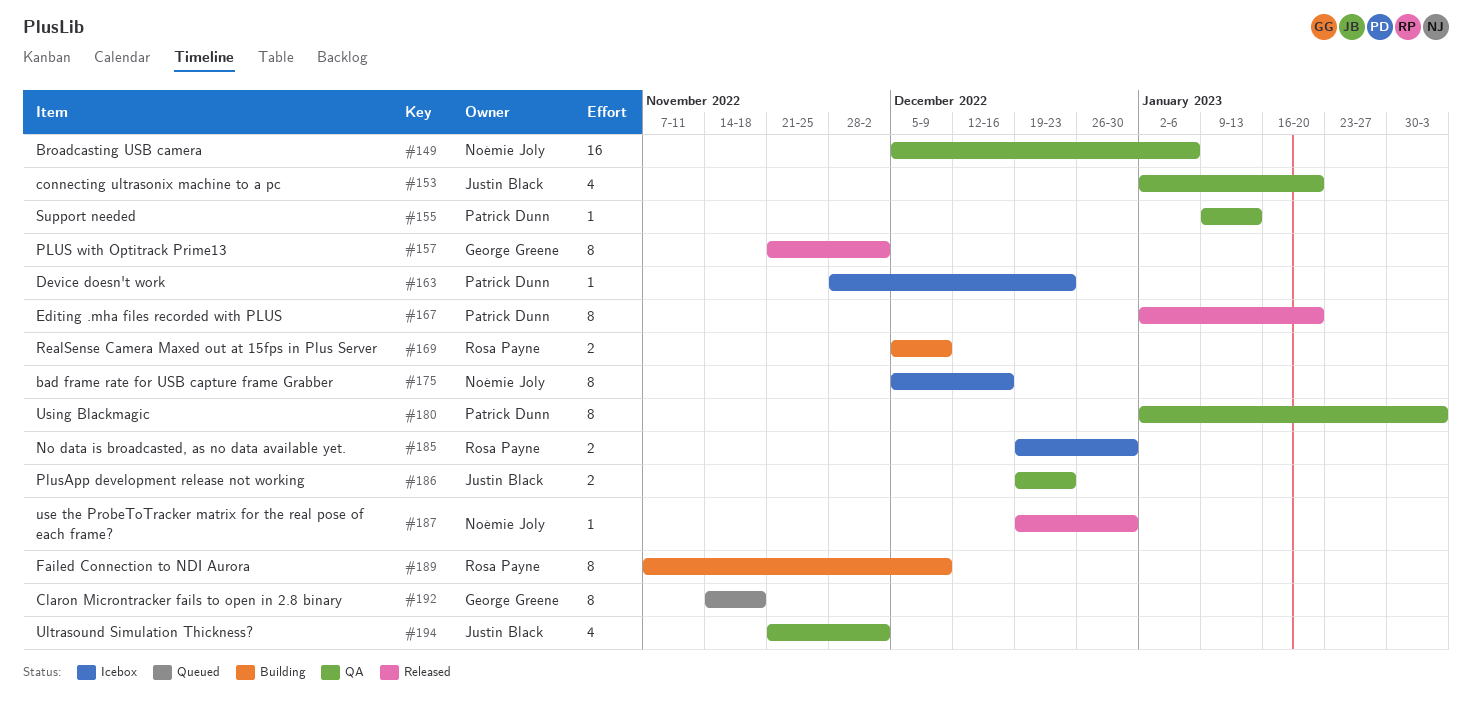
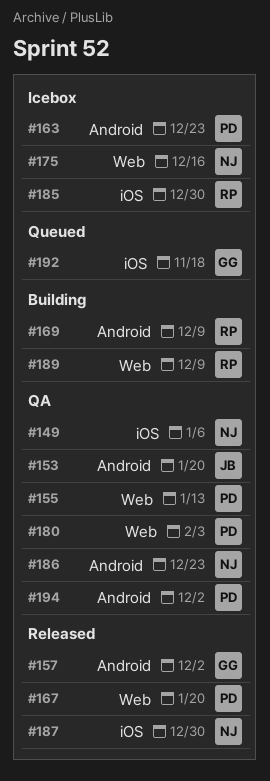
#186, owner: Justin Black -> Noémie Joly
#194, owner: Justin Black -> Patrick Dunn

